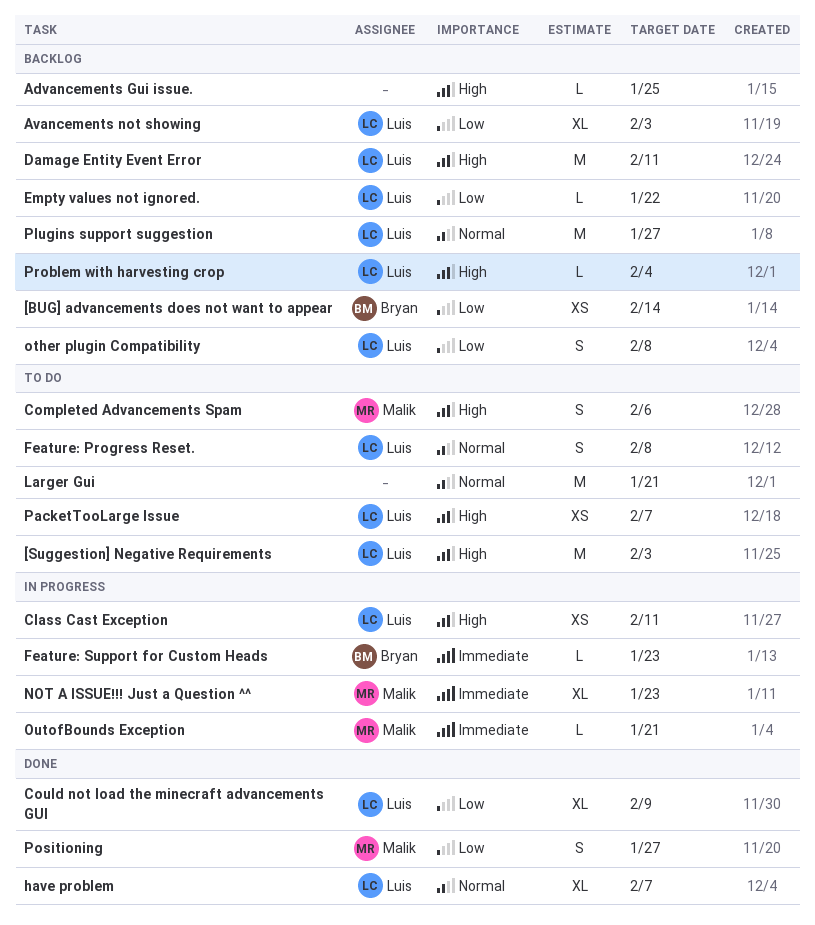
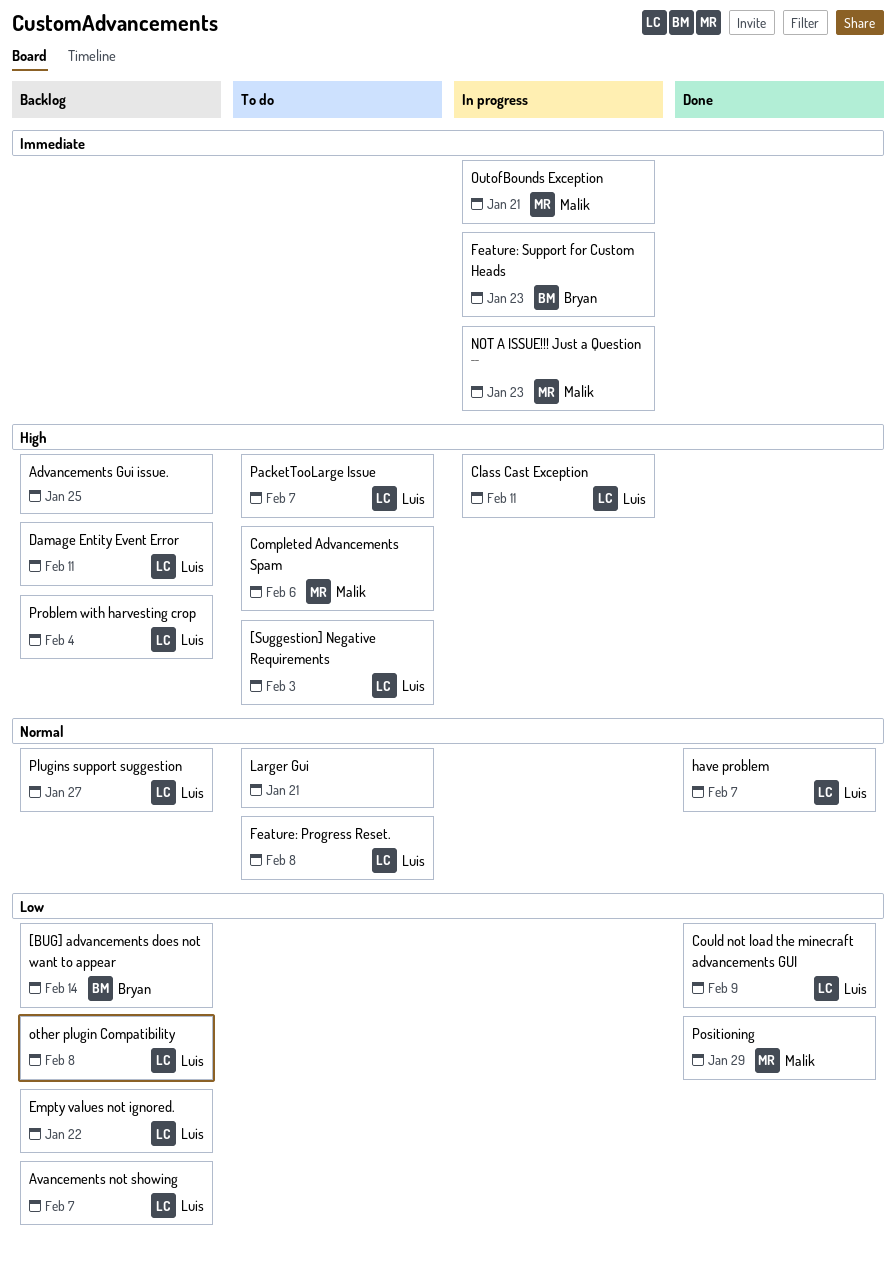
Avancements not showing, due: Feb 3 -> Feb 7
Positioning, due: Jan 27 -> Jan 29

